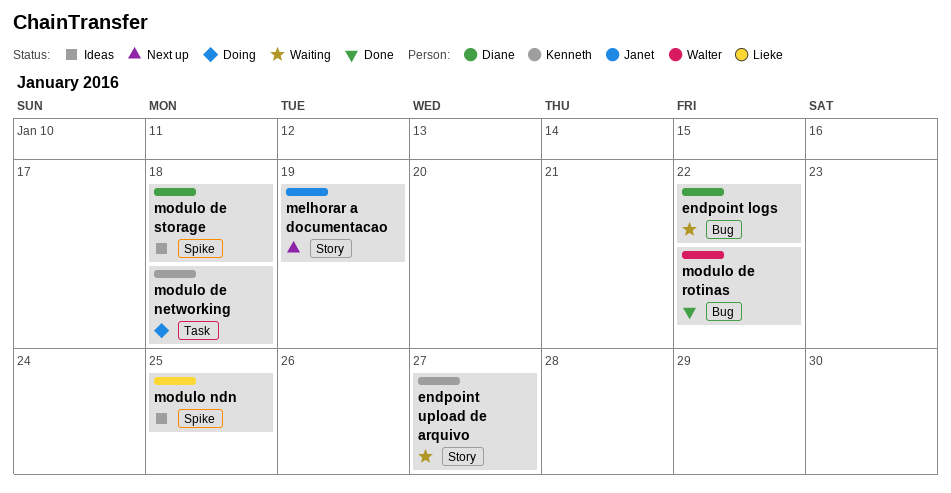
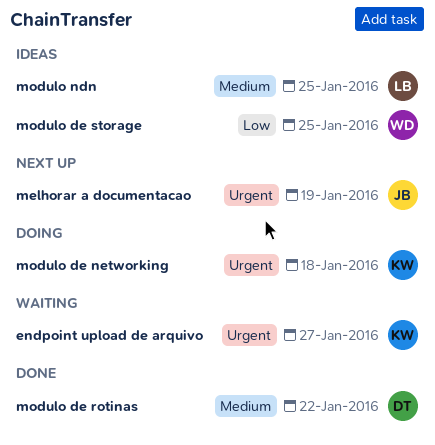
endpoint logs: present -> none
modulo de rotinas, owner: Walter -> Diane
modulo de storage, owner: Diane -> Walter
modulo de storage, due: Jan 18 -> Jan 25

